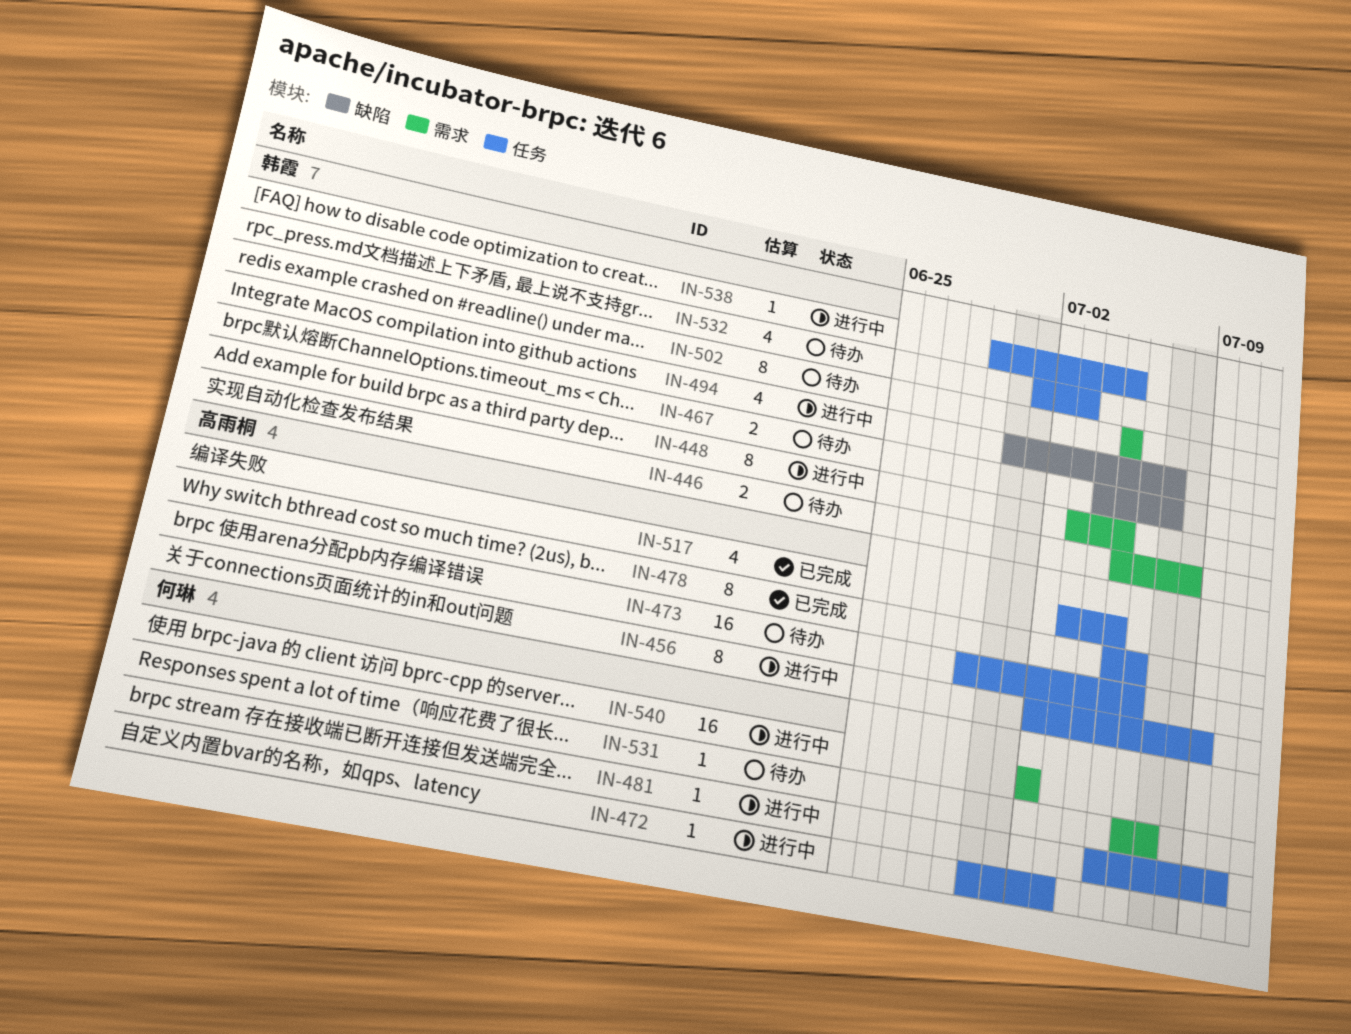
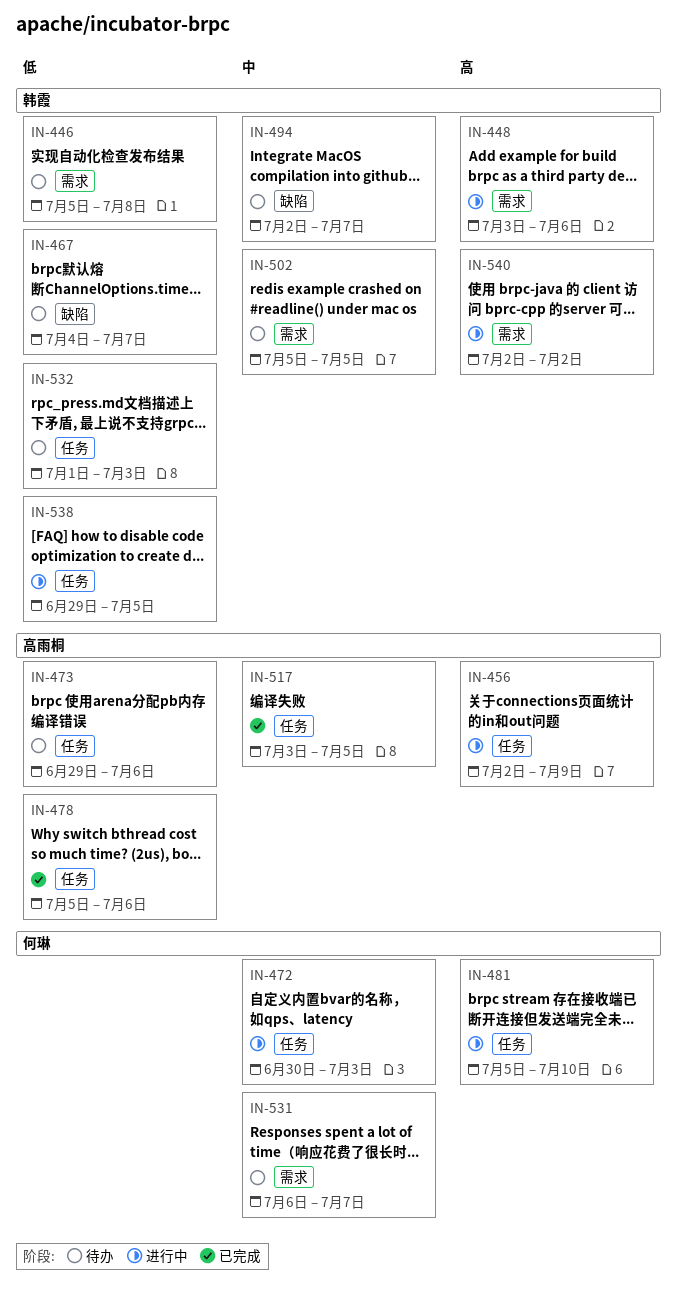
IN-448, due: Jul 5 -> Jul 6
IN-494, status: 进行中 -> 待办
IN-494, start: Jun 30 -> Jul 2
IN-540, owner: 何琳 -> 韩霞

